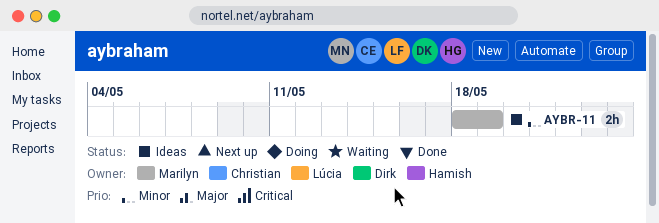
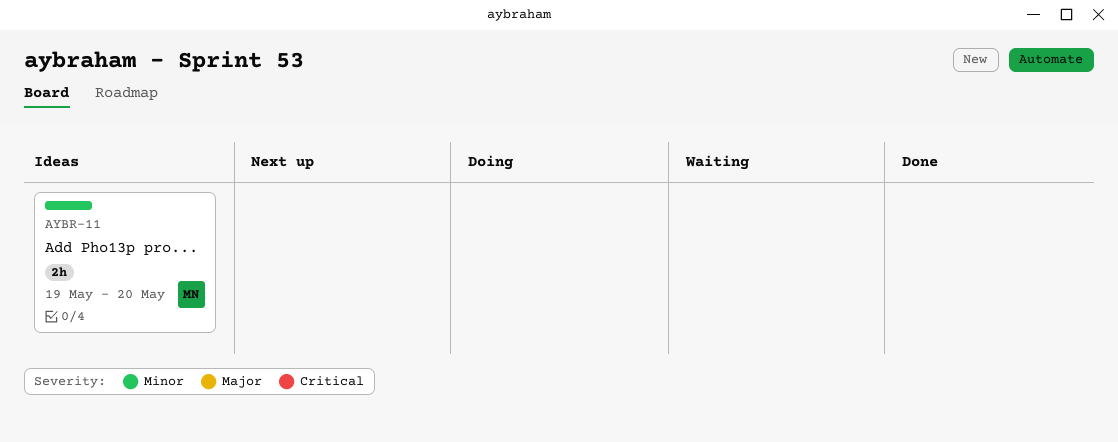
AYBR-11, start: May 18 -> May 19
AYBR-11, due: May 19 -> May 20

